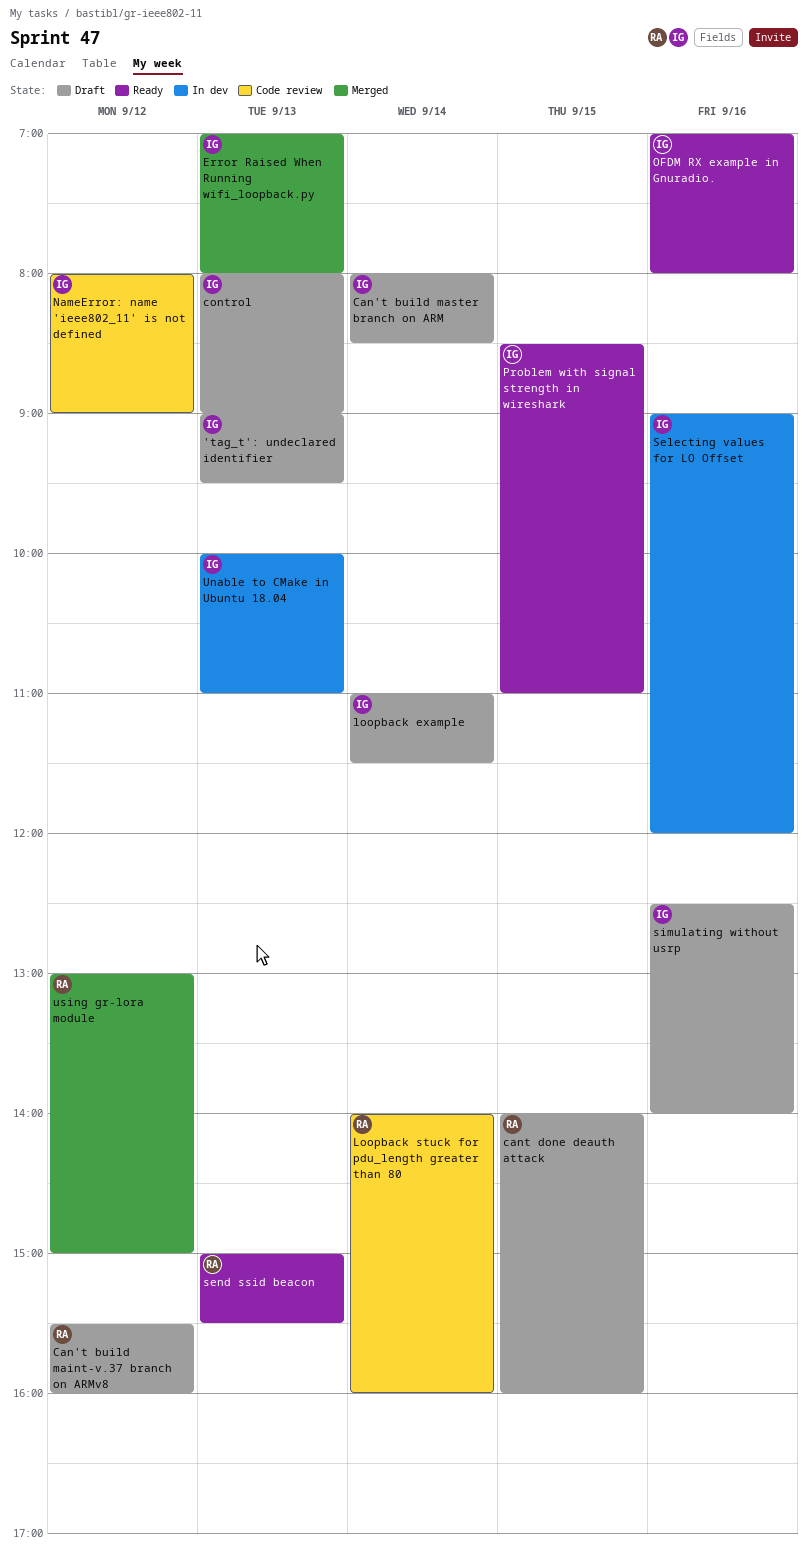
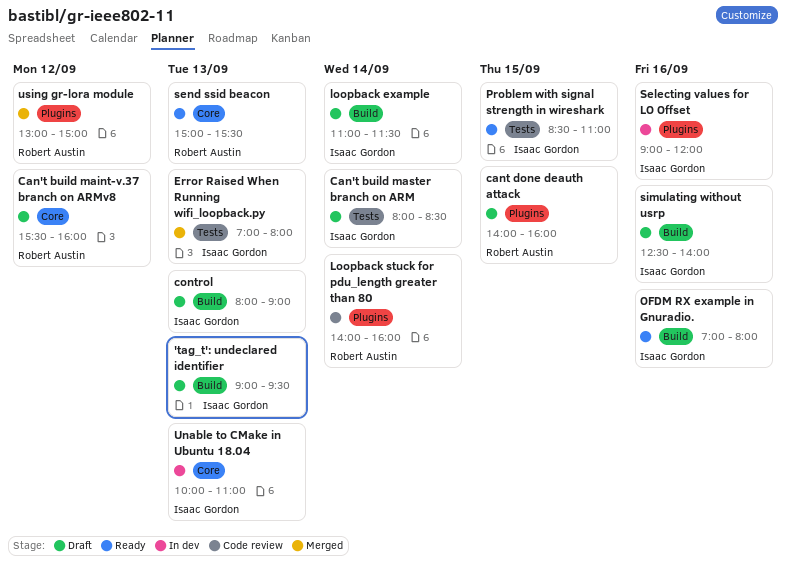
NameError: name 'ieee802_11' is not defined: present -> none

